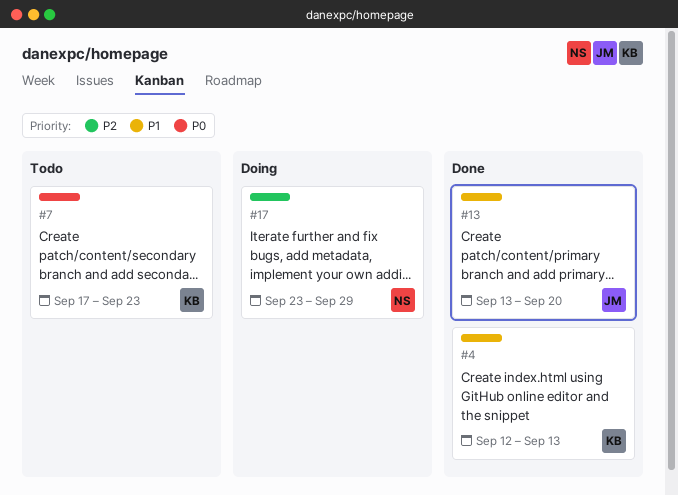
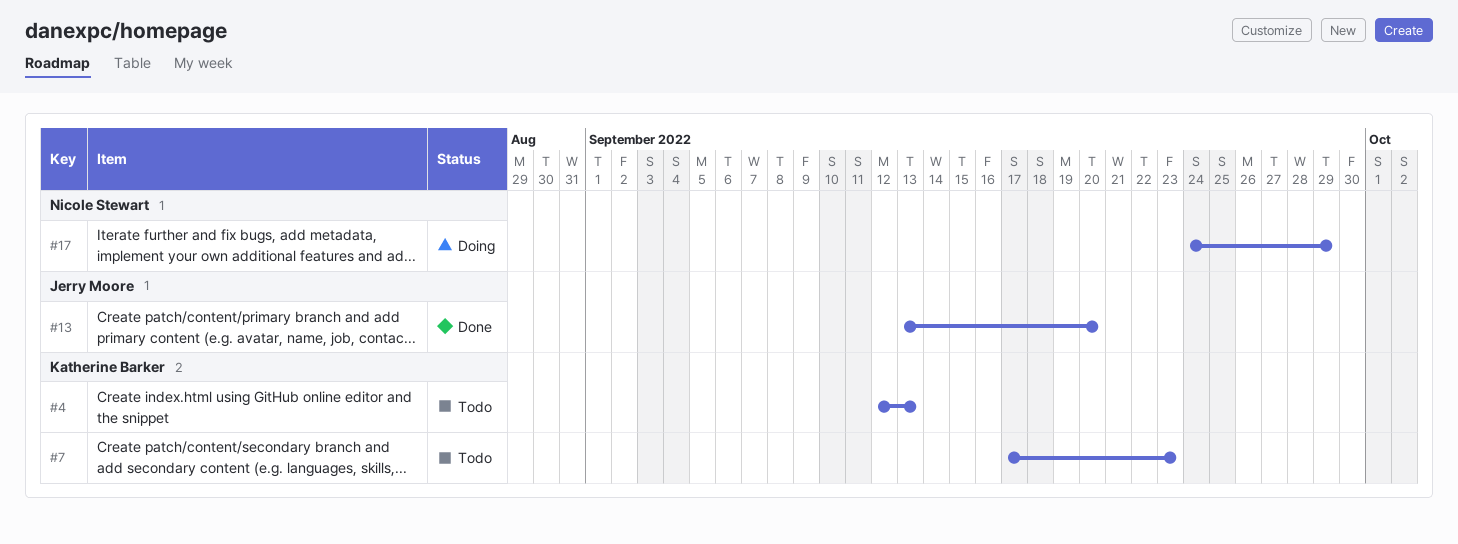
#4, status: Done -> Todo
#17, start: Sep 23 -> Sep 24

